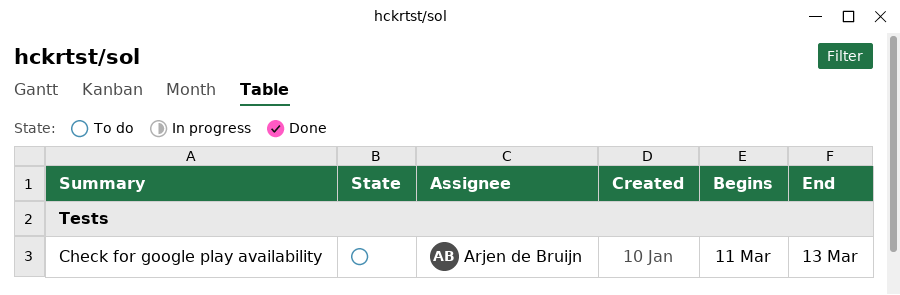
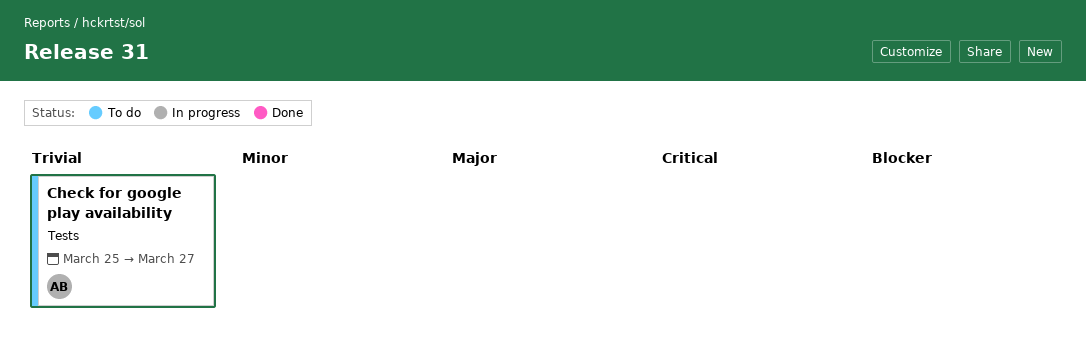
Check for google play availability, start: Mar 11 -> Mar 25
Check for google play availability, due: Mar 13 -> Mar 27

